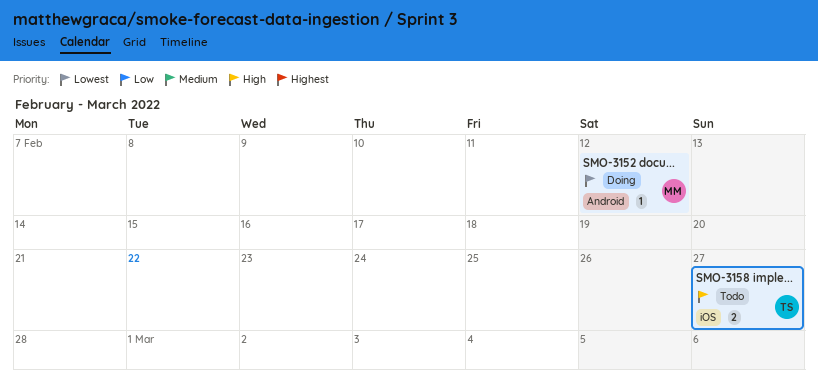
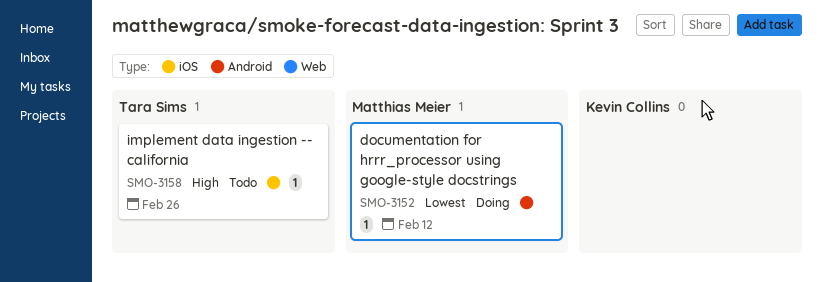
SMO-3158, estimate: 2 -> 1
SMO-3158, due: Feb 27 -> Feb 26

